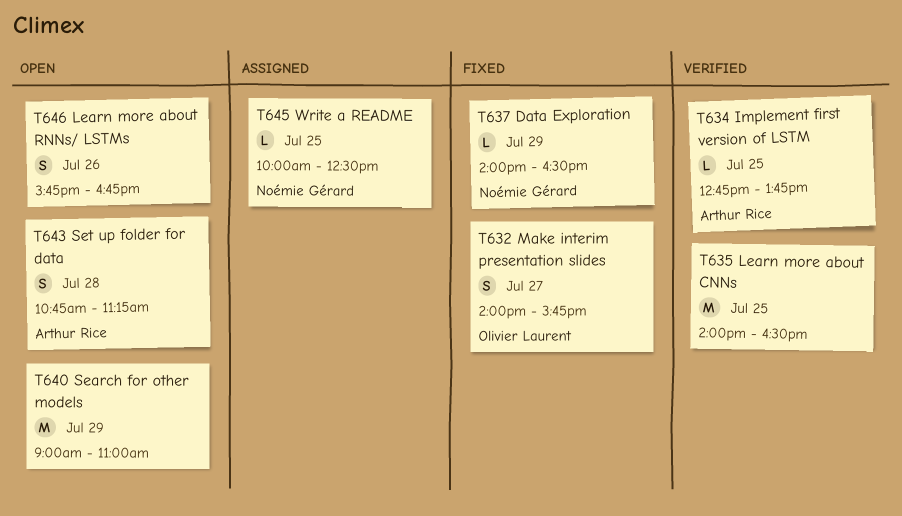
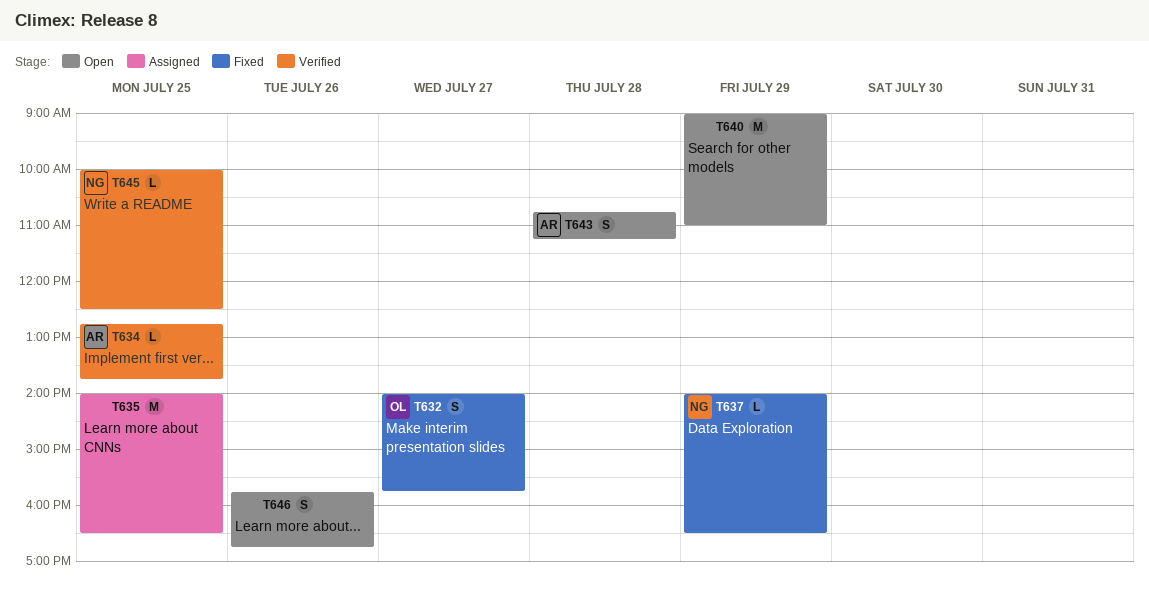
T635, status: Verified -> Assigned
T645, status: Assigned -> Verified

